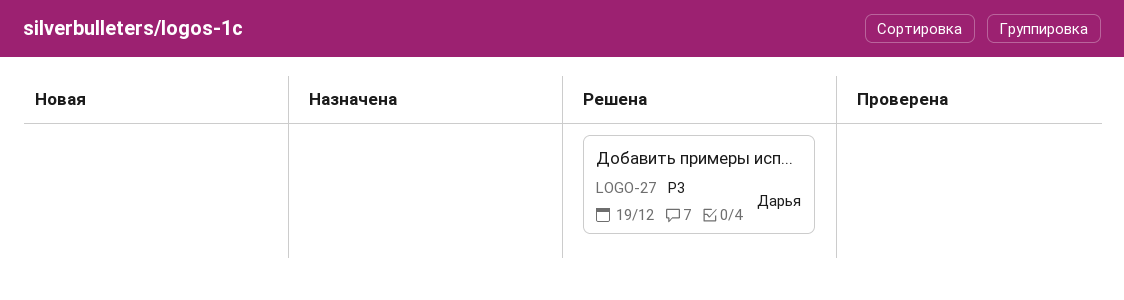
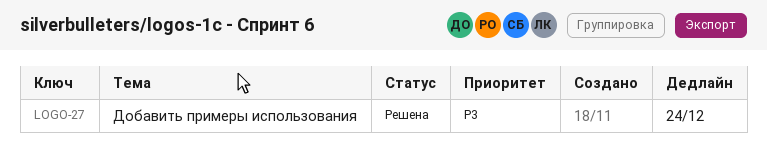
LOGO-27, due: Dec 19 -> Dec 24

